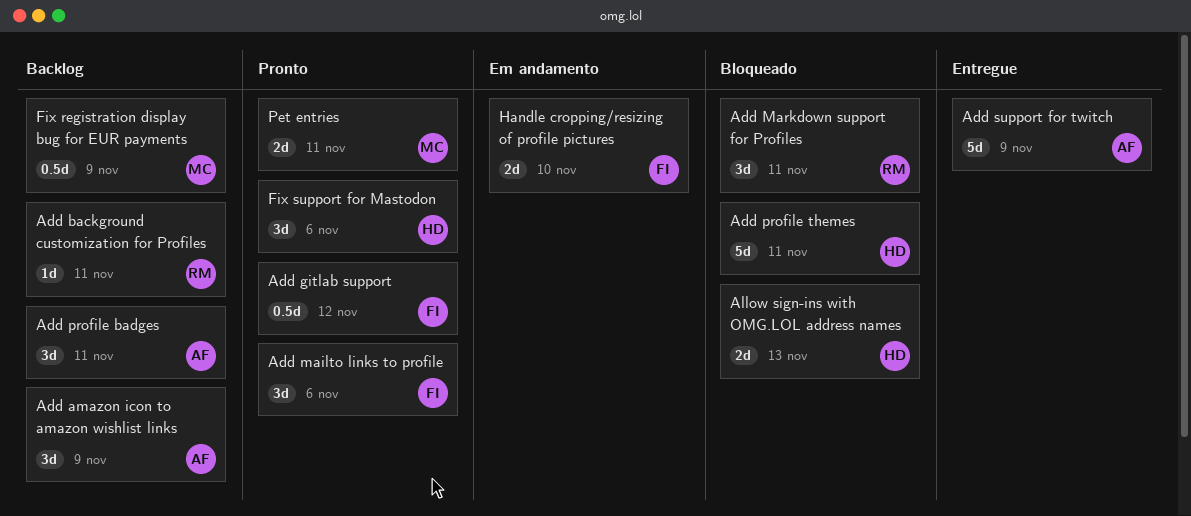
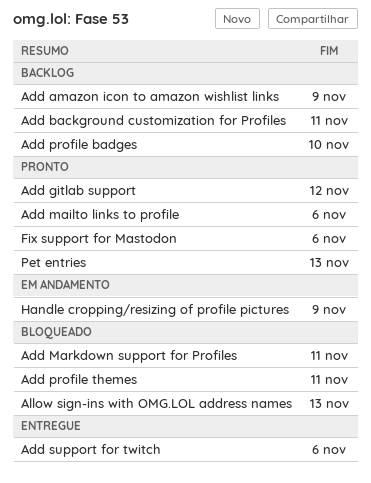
Add profile badges, due: Nov 11 -> Nov 10
Add support for twitch, due: Nov 9 -> Nov 6
Fix registration display bug for EUR payments: present -> none
Handle cropping/resizing of profile pictures, due: Nov 10 -> Nov 9
Pet entries, due: Nov 11 -> Nov 13

